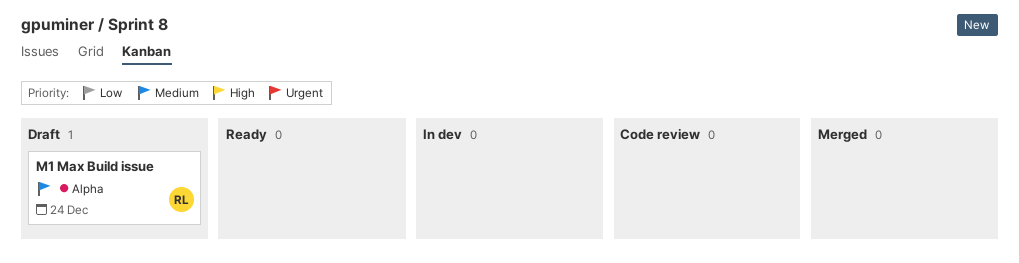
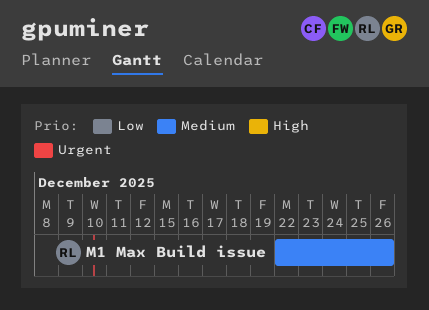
M1 Max Build issue, due: Dec 24 -> Dec 26

